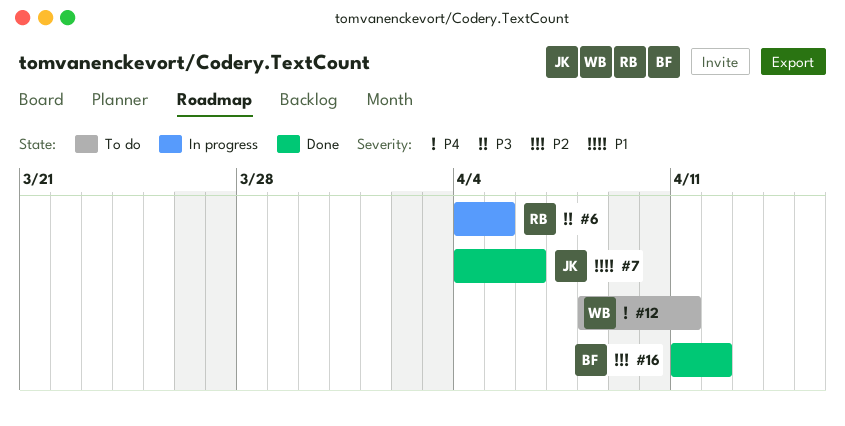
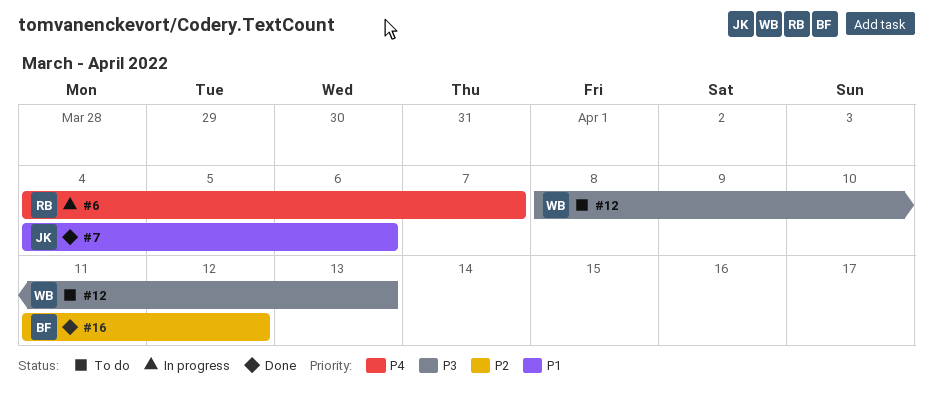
#6, priority: P3 -> P4
#6, due: Apr 5 -> Apr 7
#12, priority: P4 -> P3
#12, due: Apr 11 -> Apr 13

